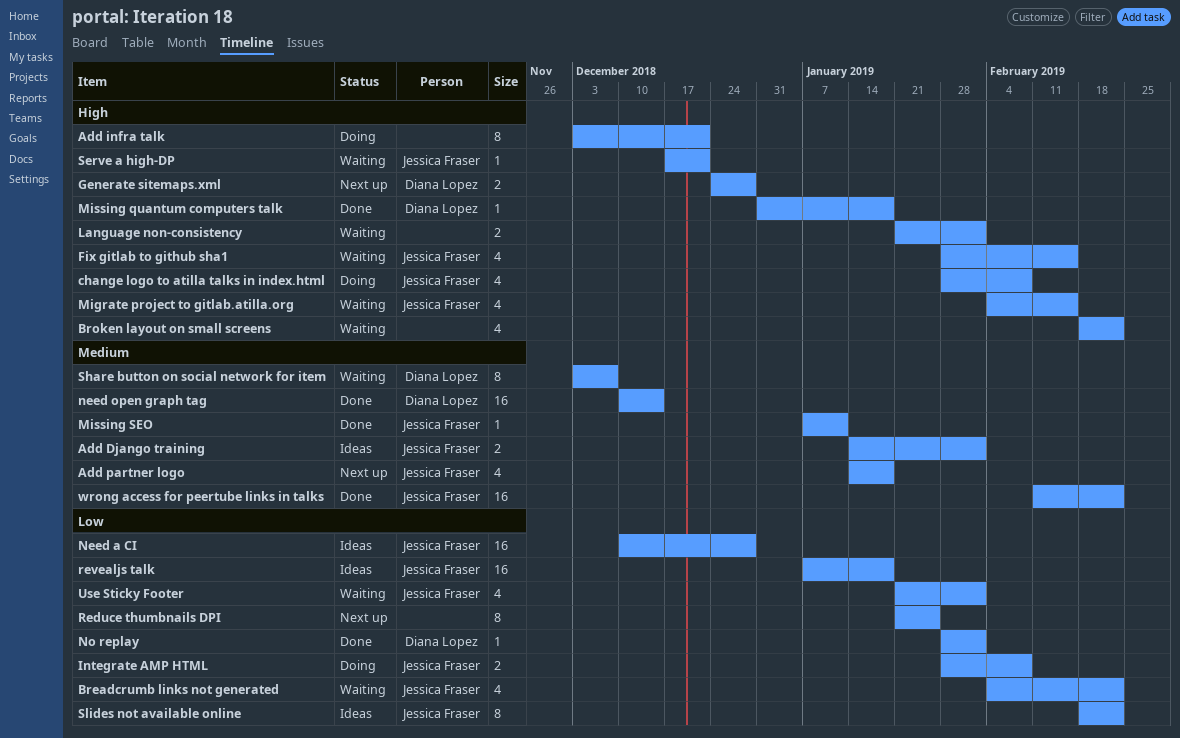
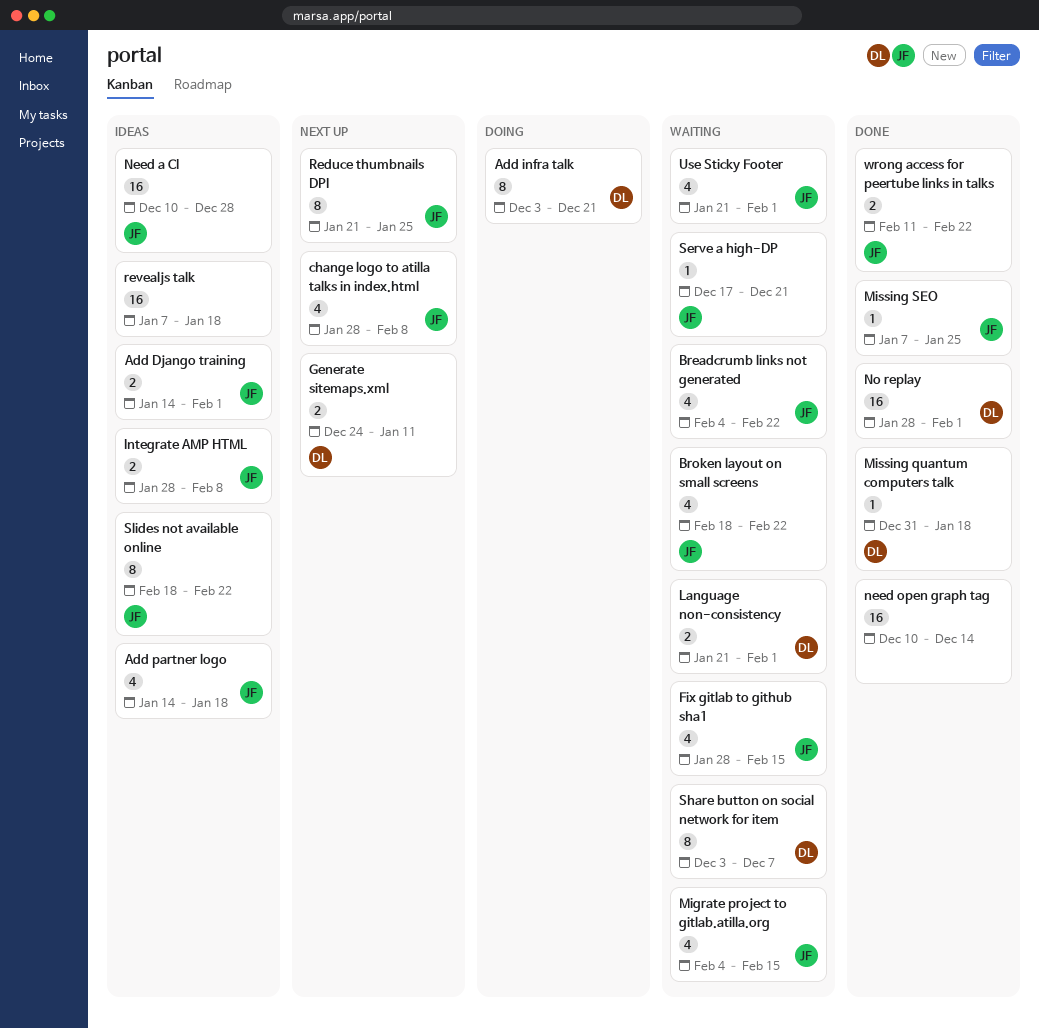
Add infra talk, owner: none -> Diana Lopez
Add partner logo, status: Next up -> Ideas
Broken layout on small screens, owner: none -> Jessica Fraser
change logo to atilla talks in index.html, status: Doing -> Next up
Generate sitemaps.xml, due: Dec 28 -> Jan 11
Integrate AMP HTML, status: Doing -> Ideas
Language non-consistency, owner: none -> Diana Lopez
Missing SEO, due: Jan 11 -> Jan 25
need open graph tag, owner: Diana Lopez -> none
No replay, estimate: 1 -> 16
Reduce thumbnails DPI, owner: none -> Jessica Fraser
revealjs talk, owner: Jessica Fraser -> none
wrong access for peertube links in talks, estimate: 16 -> 2

